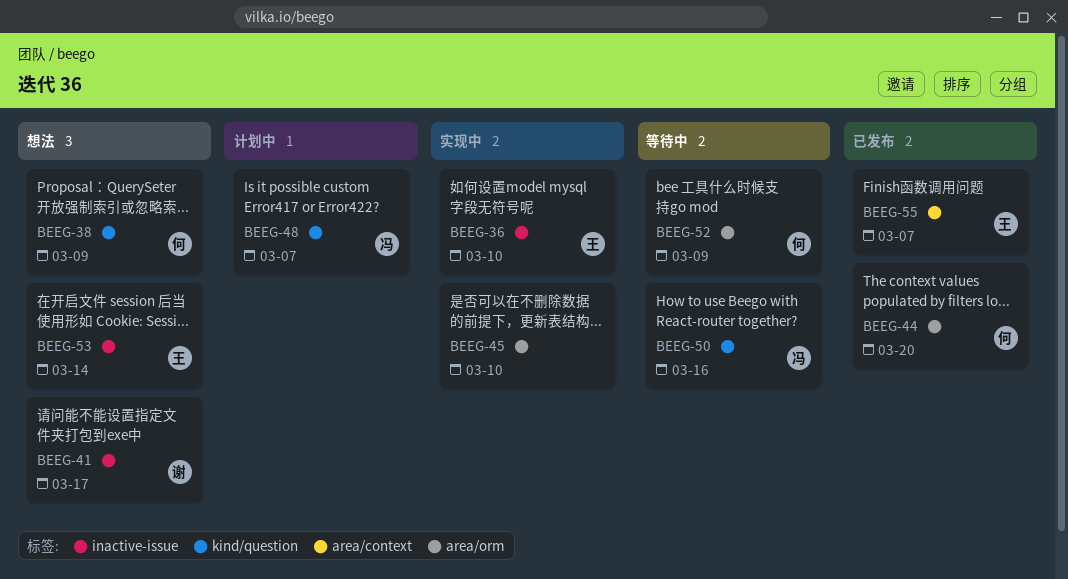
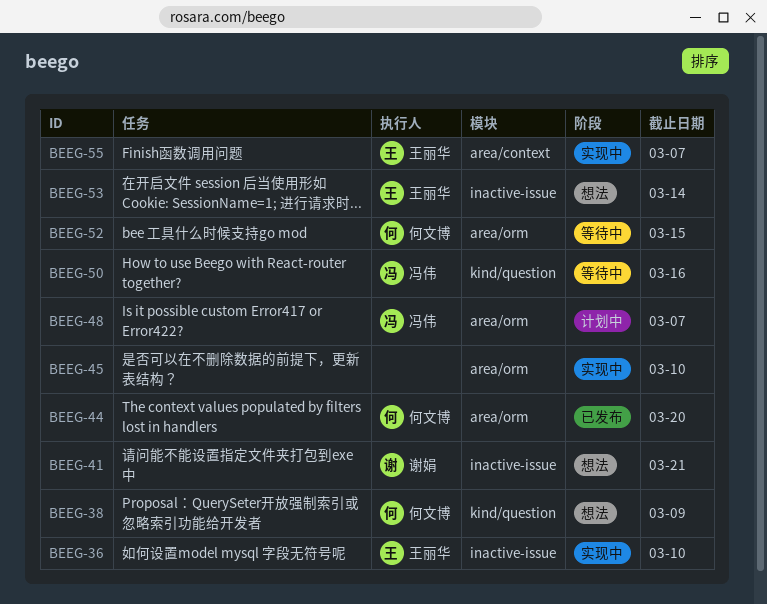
BEEG-41, due: Mar 17 -> Mar 21
BEEG-48, label: kind/question -> area/orm
BEEG-52, due: Mar 9 -> Mar 15
BEEG-55, status: 已发布 -> 实现中

